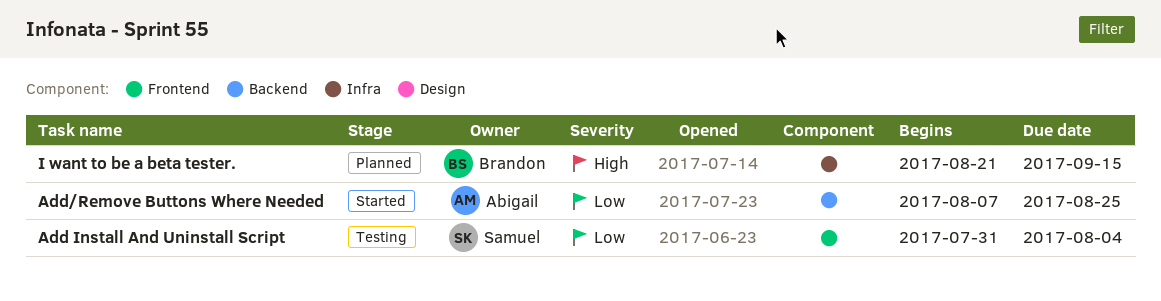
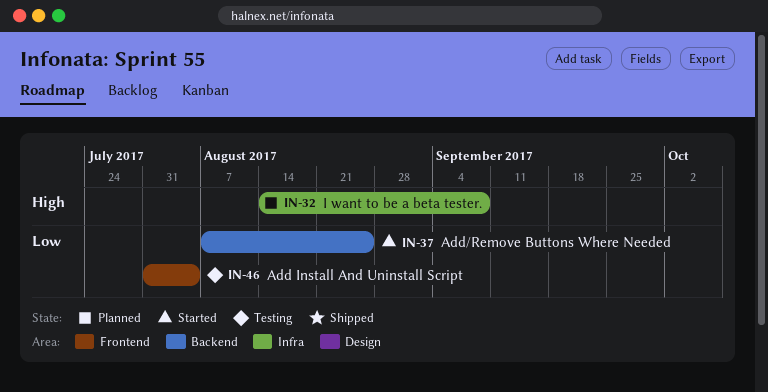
I want to be a beta tester., start: Aug 21 -> Aug 14
I want to be a beta tester., due: Sep 15 -> Sep 8

